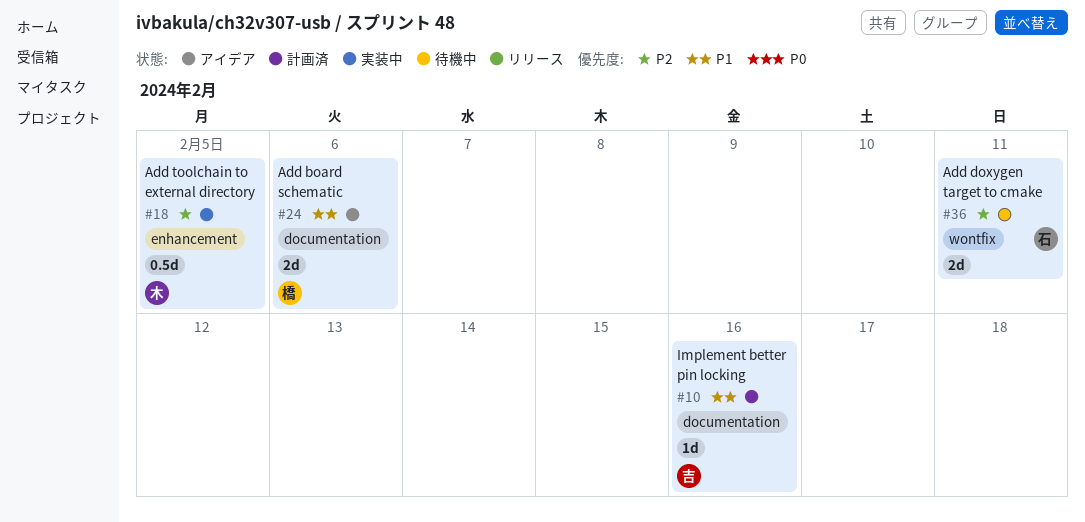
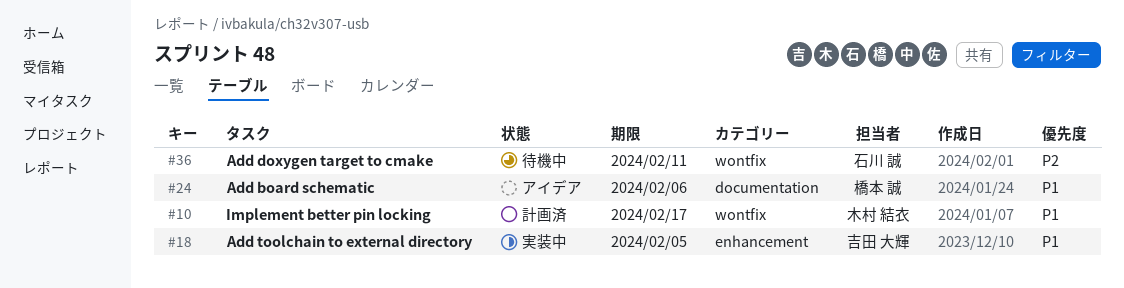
#10, owner: 吉田 大輝 -> 木村 結衣
#10, label: documentation -> wontfix
#10, due: Feb 16 -> Feb 17
#18, owner: 木村 結衣 -> 吉田 大輝
#18, priority: P2 -> P1

